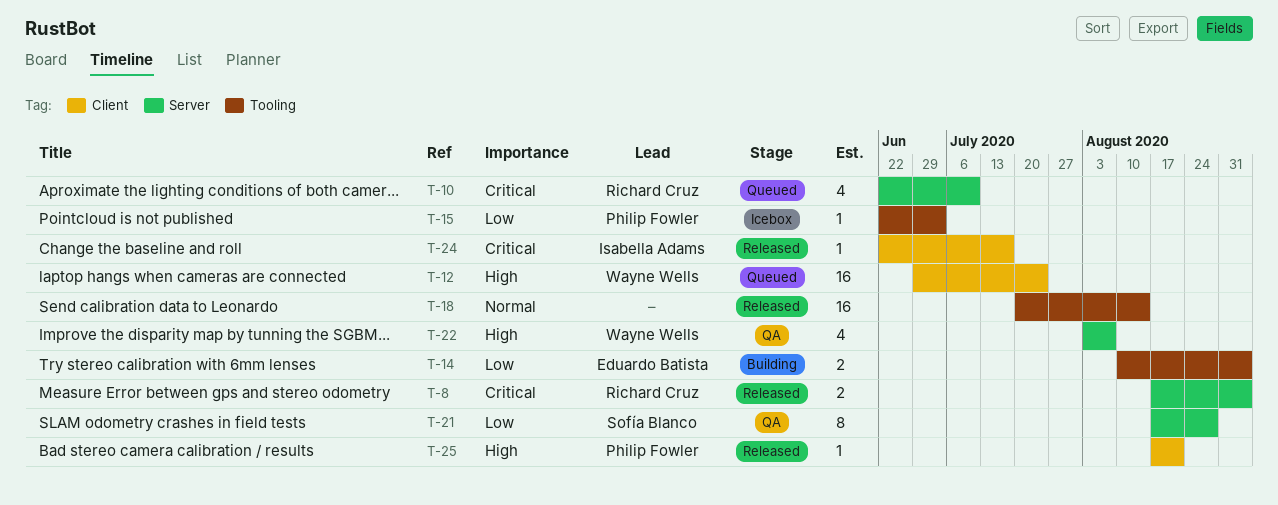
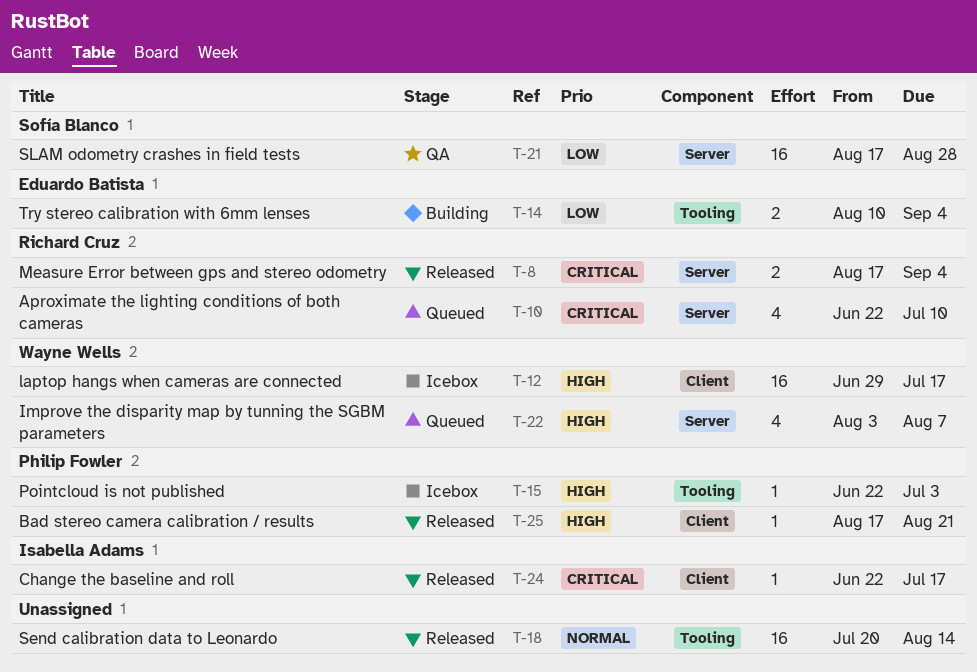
T-12, status: Queued -> Icebox
T-12, due: Jul 24 -> Jul 17
T-15, priority: Low -> High
T-21, estimate: 8 -> 16
T-22, status: QA -> Queued

